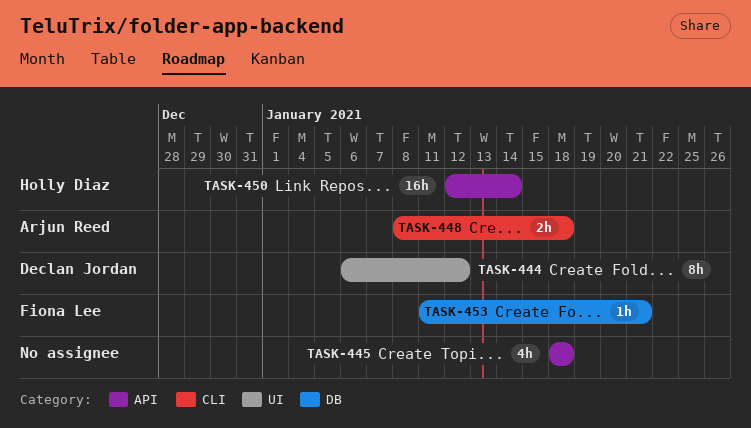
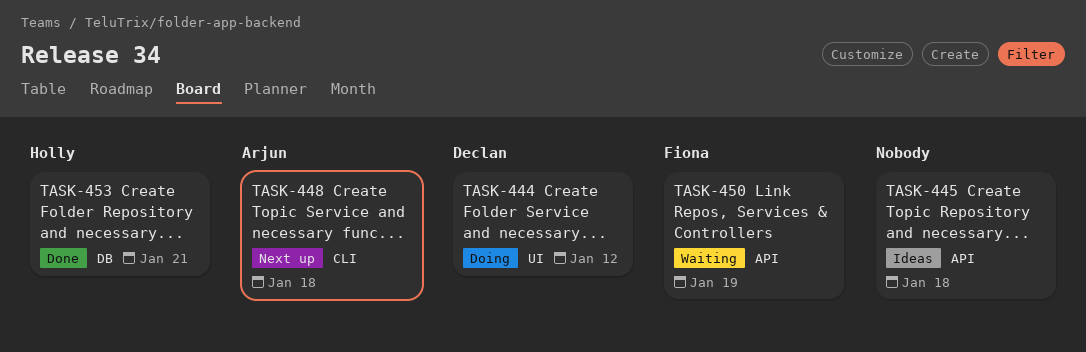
TASK-450, owner: Holly Diaz -> Fiona Lee
TASK-450, due: Jan 14 -> Jan 19
TASK-453, owner: Fiona Lee -> Holly Diaz

